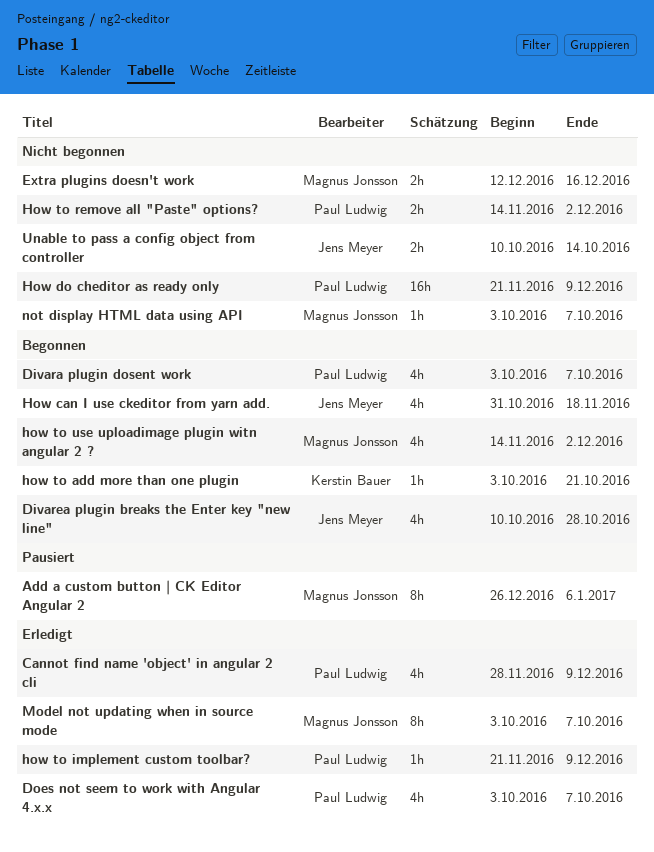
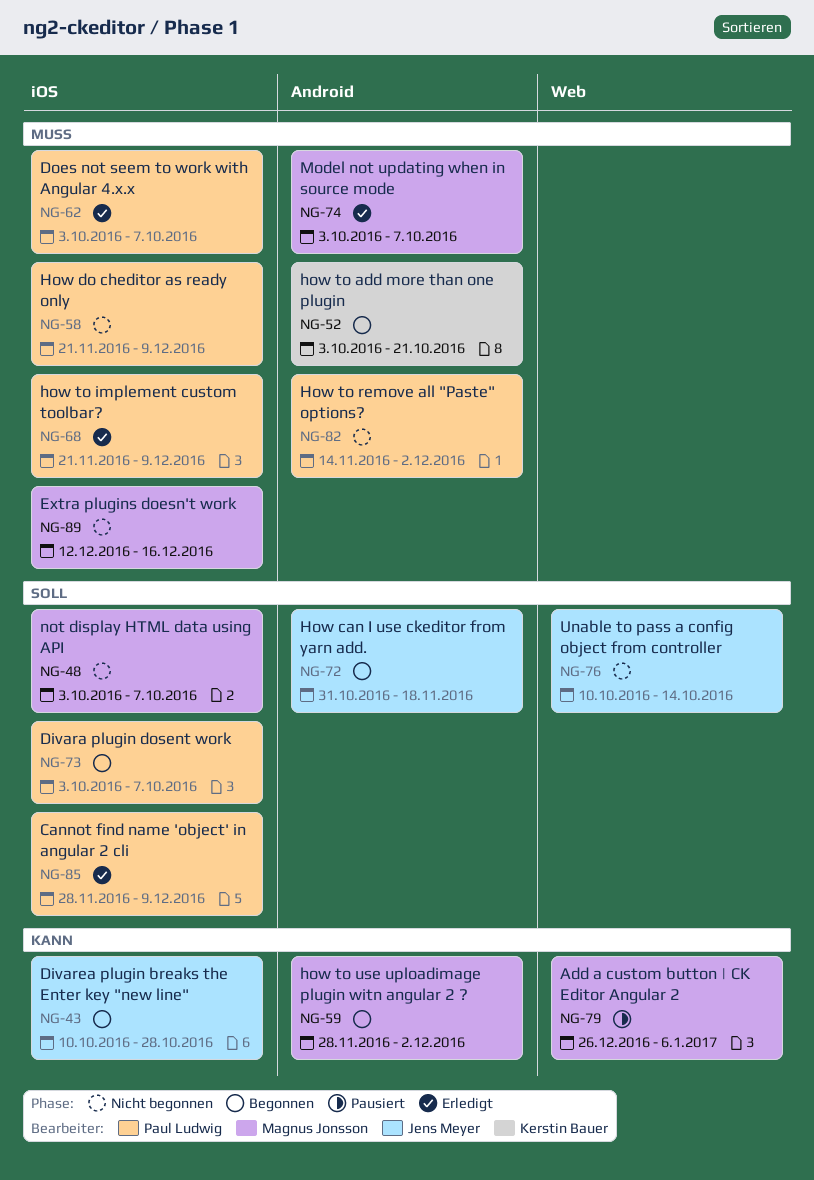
how to use uploadimage plugin witn angular 2 ?, start: Nov 14 -> Nov 28

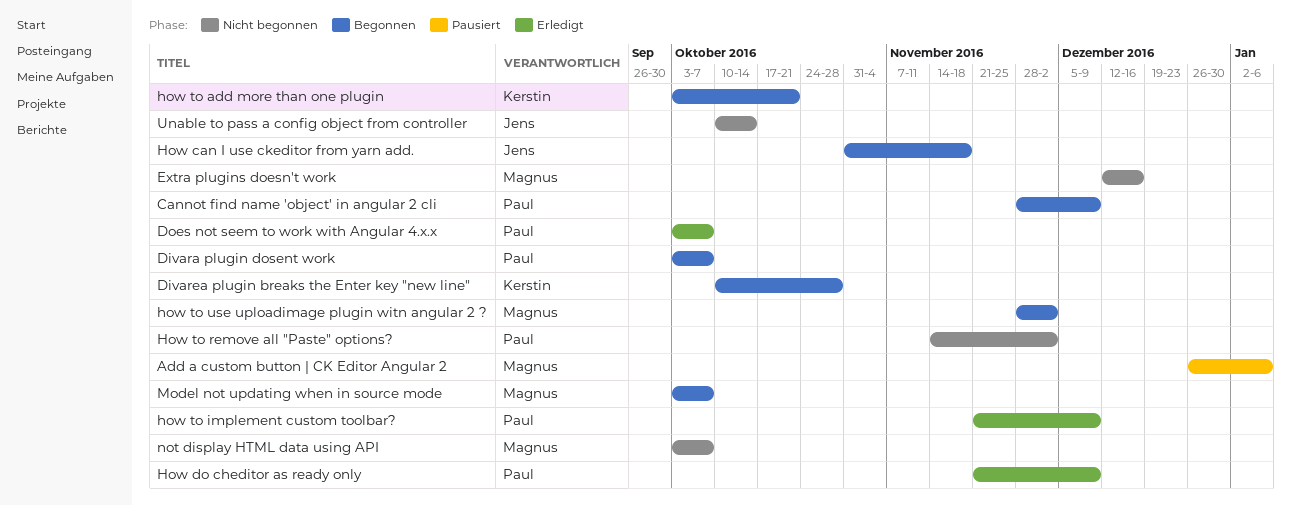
Cannot find name 'object' in angular 2 cli, status: Erledigt -> Begonnen
Divarea plugin breaks the Enter key "new line", owner: Jens Meyer -> Kerstin Bauer
How do cheditor as ready only, status: Nicht begonnen -> Erledigt
Model not updating when in source mode, status: Erledigt -> Begonnen

